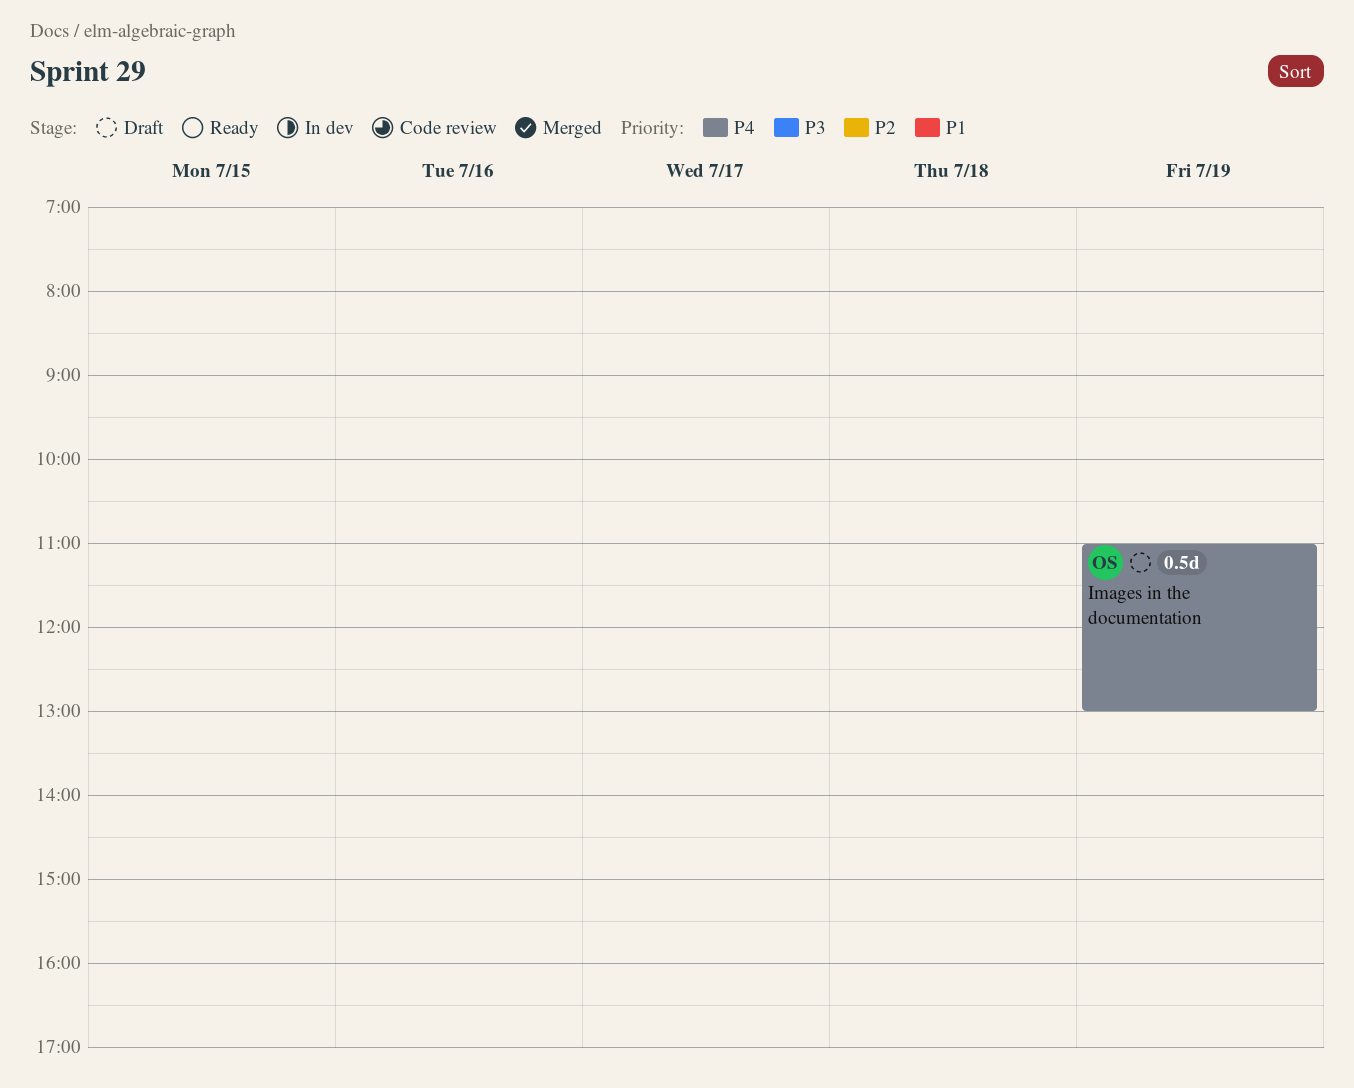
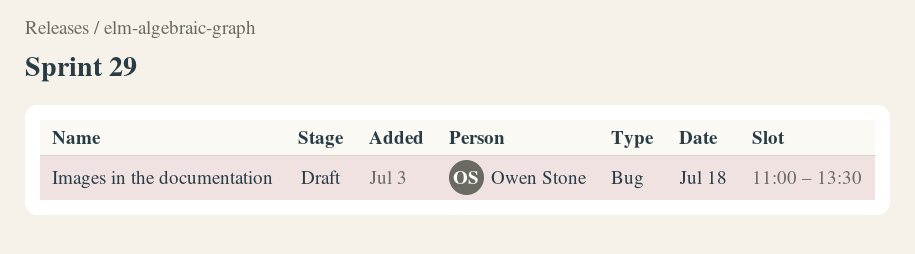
Images in the documentation, day: Jul 19 -> Jul 18
Images in the documentation, ends: 13:00 -> 13:30

